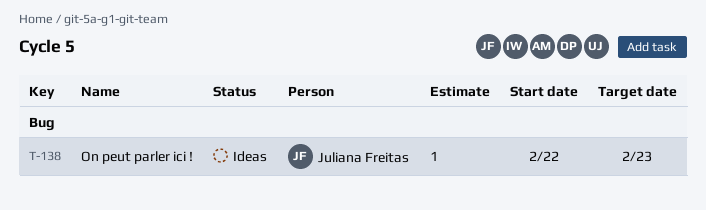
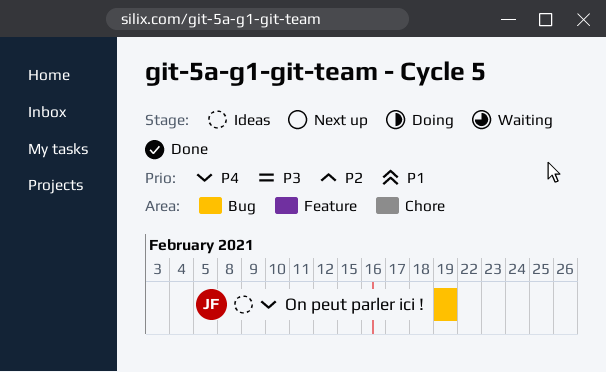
On peut parler ici !, start: Feb 22 -> Feb 19
On peut parler ici !, due: Feb 23 -> Feb 19

